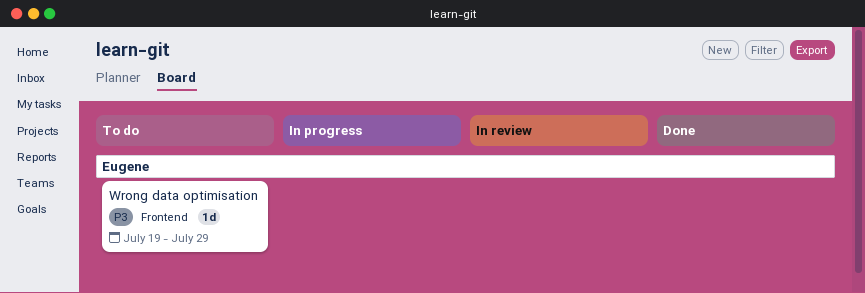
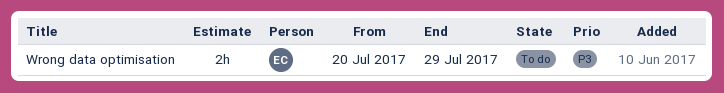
Wrong data optimisation, estimate: 1d -> 2h
Wrong data optimisation, start: Jul 19 -> Jul 20

